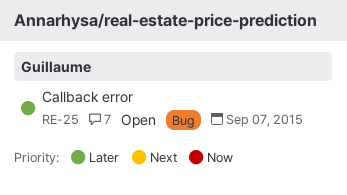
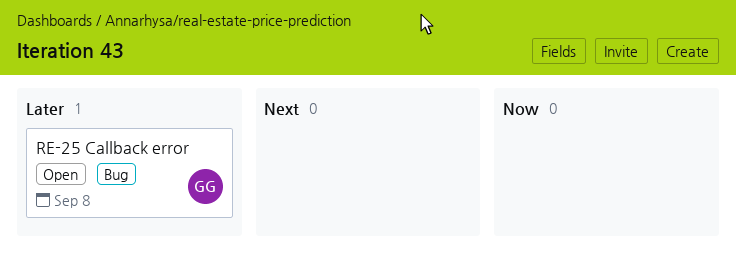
RE-25, due: Sep 7 -> Sep 8

